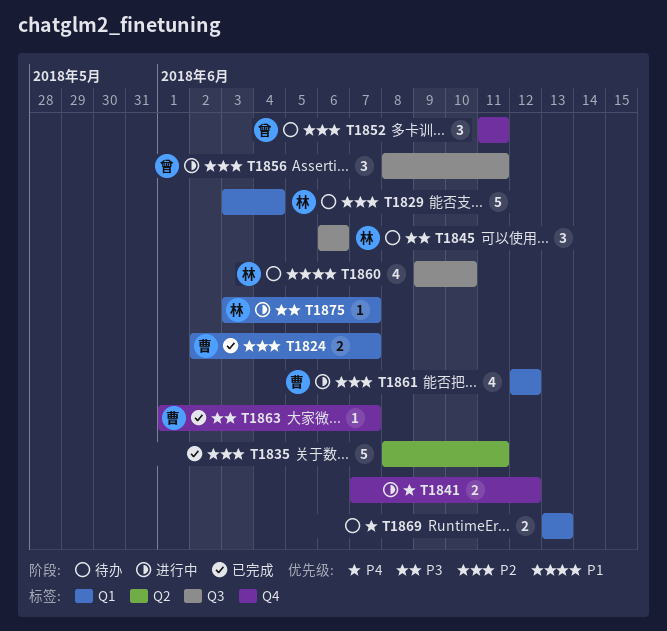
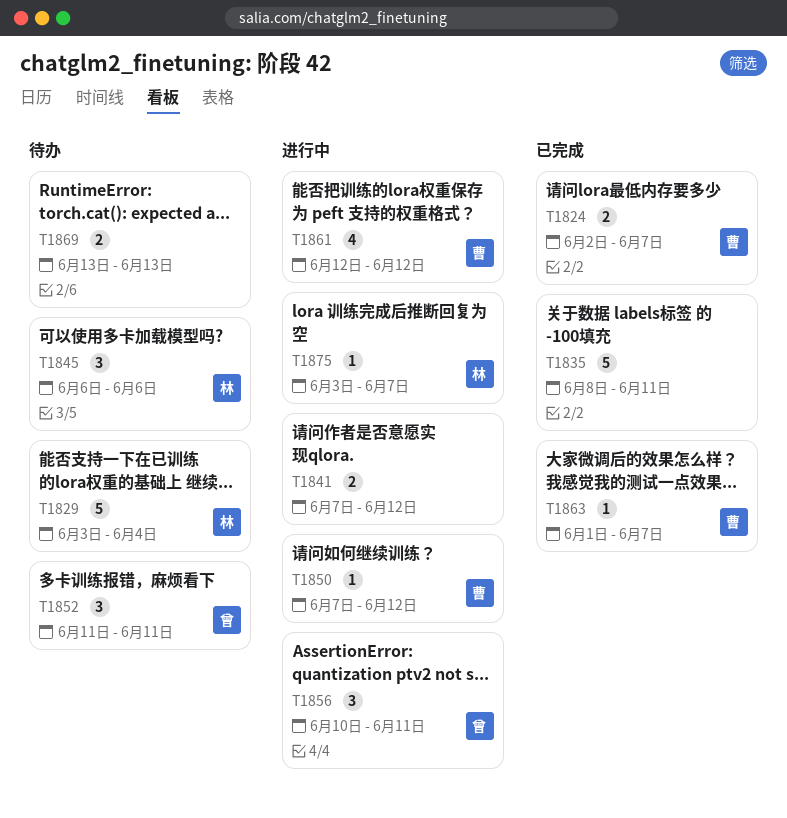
T1850: none -> present
T1856, start: Jun 8 -> Jun 10
T1860: present -> none

